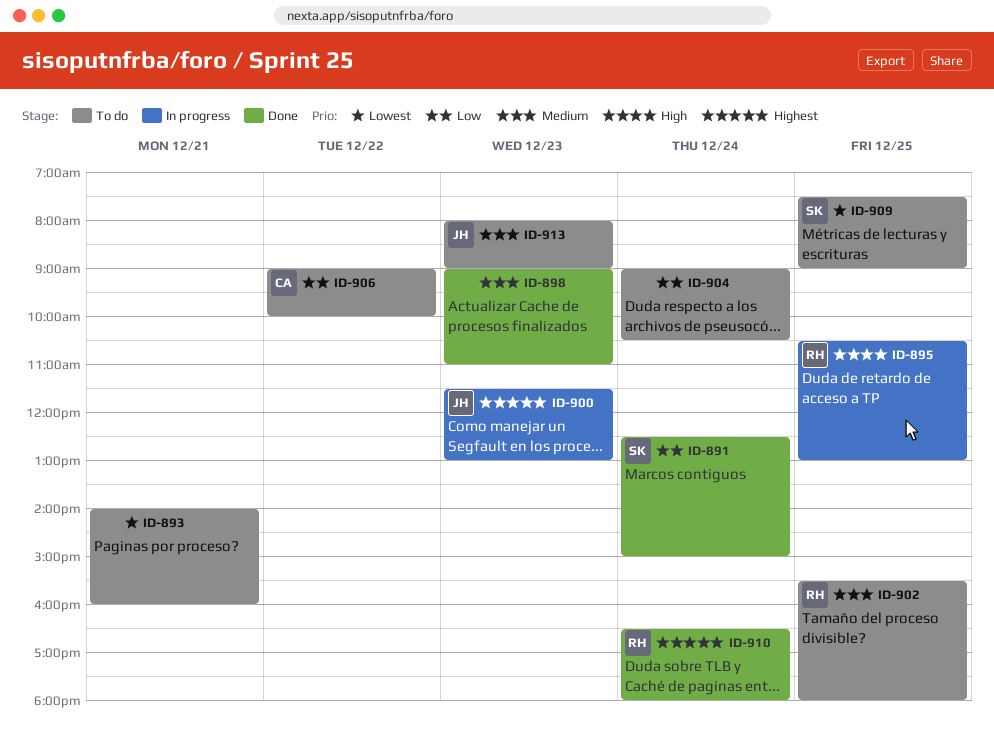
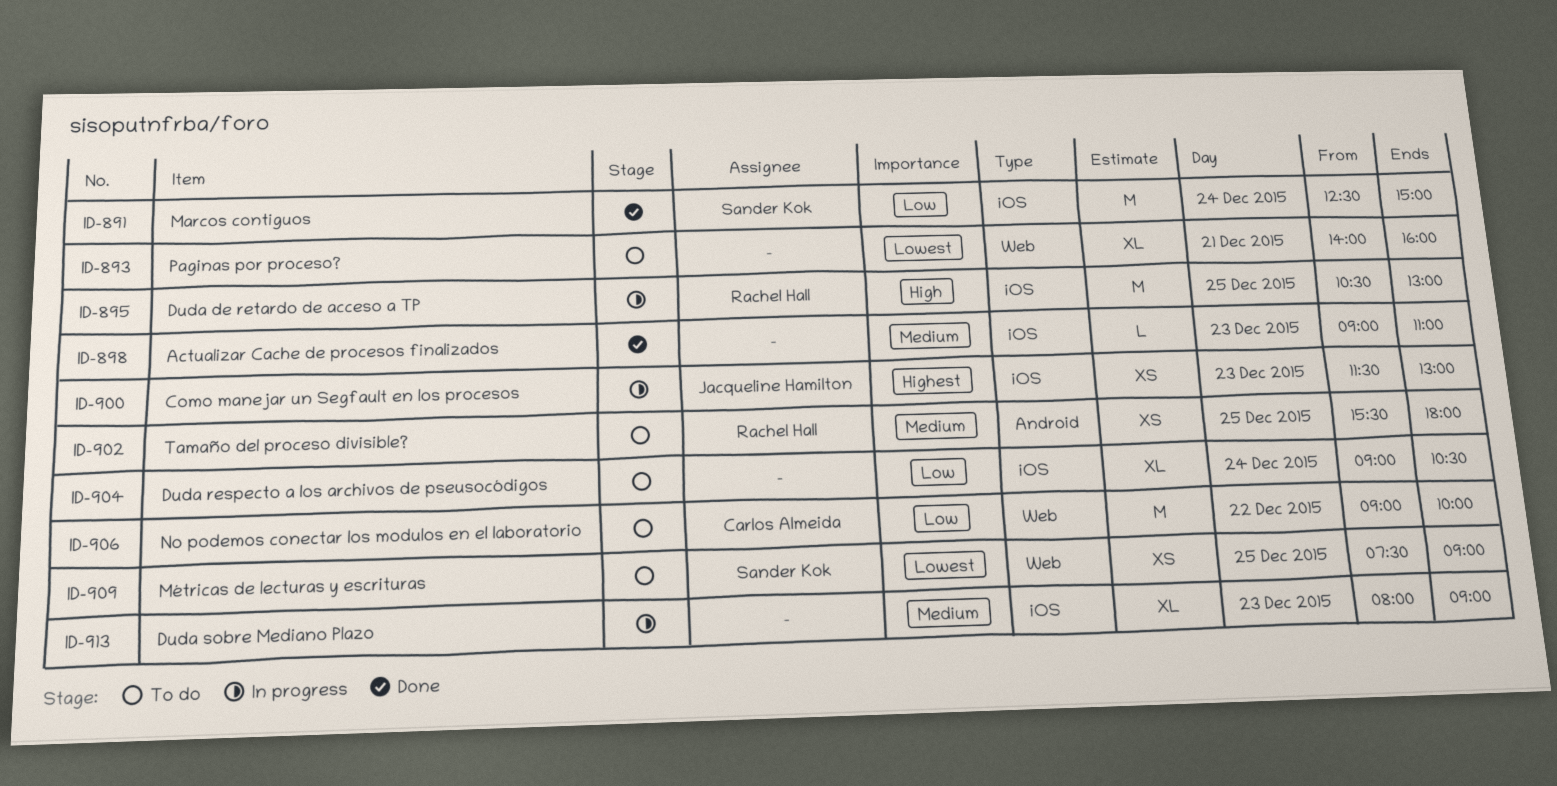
ID-910: present -> none
ID-913, status: To do -> In progress
ID-913, owner: Jacqueline Hamilton -> none

